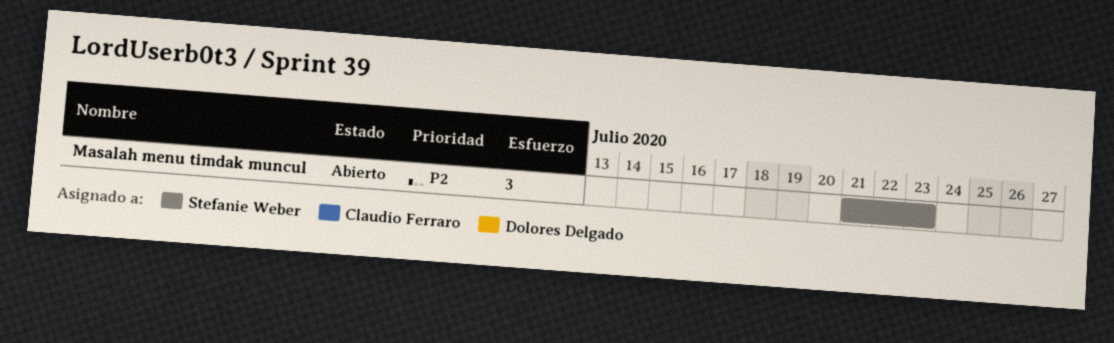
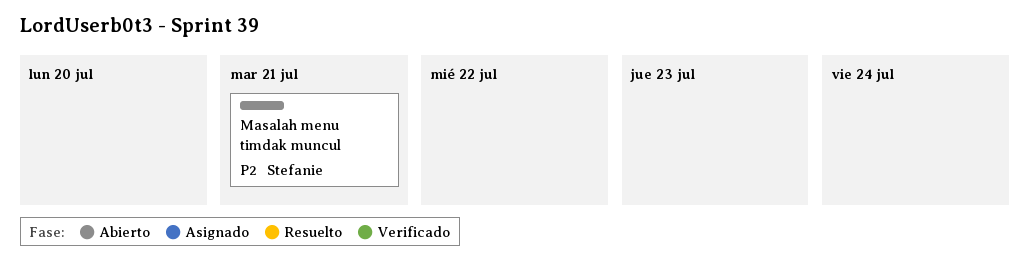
Masalah menu timdak muncul, due: Jul 23 -> Jul 21

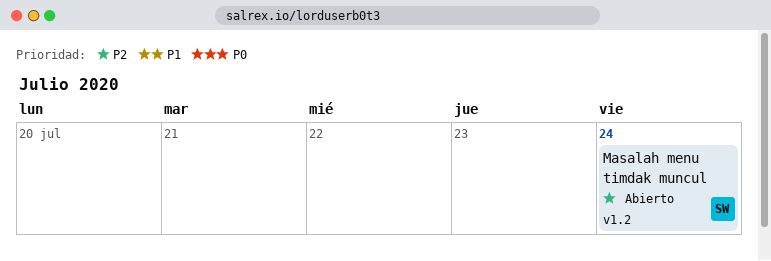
Masalah menu timdak muncul, due: Jul 21 -> Jul 24

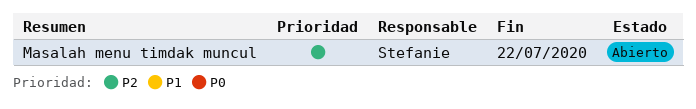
Masalah menu timdak muncul, due: Jul 24 -> Jul 22

